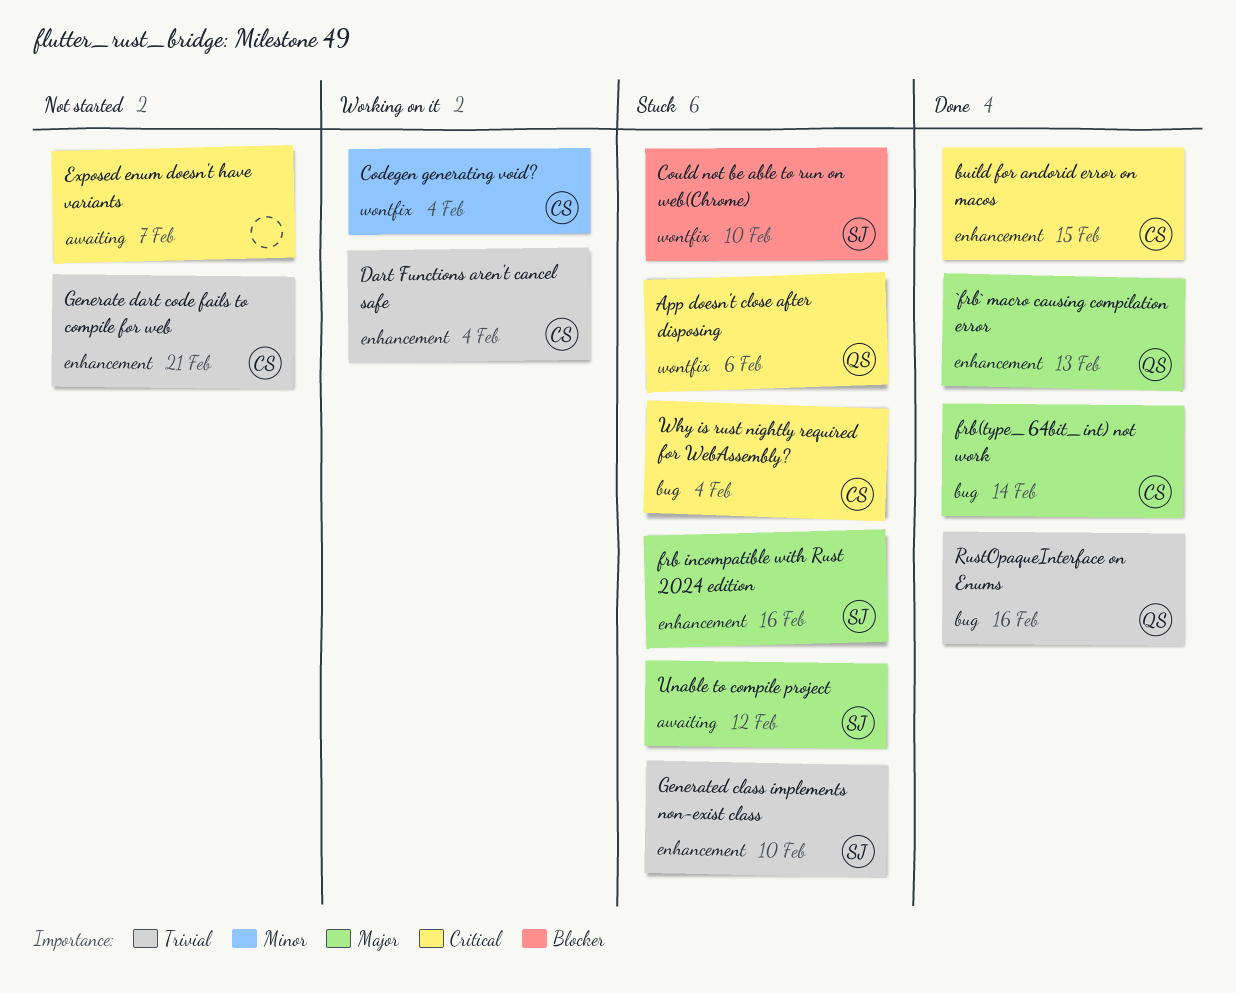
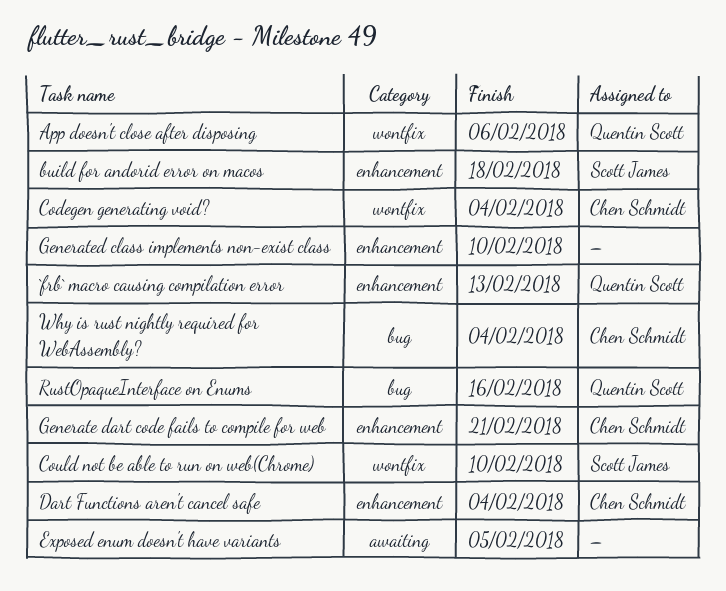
build for andorid error on macos, owner: Chen Schmidt -> Scott James
build for andorid error on macos, due: Feb 15 -> Feb 18
Exposed enum doesn't have variants, due: Feb 7 -> Feb 5
frb incompatible with Rust 2024 edition: present -> none
frb(type_64bit_int) not work: present -> none
Generated class implements non-exist class, owner: Scott James -> none
Unable to compile project: present -> none

